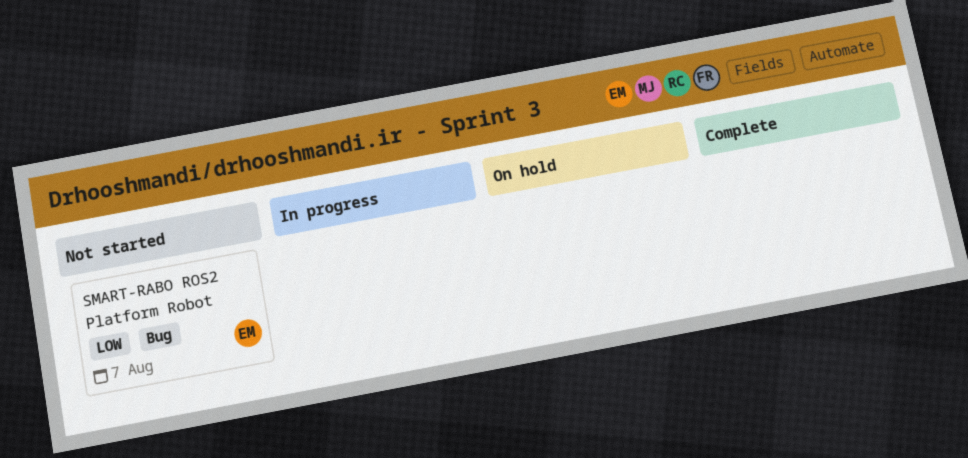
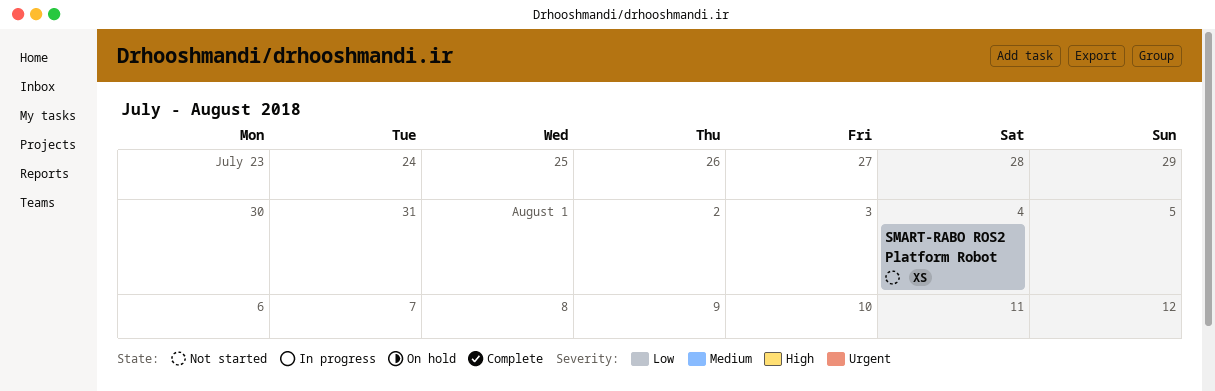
SMART-RABO ROS2 Platform Robot, due: Aug 7 -> Aug 4

